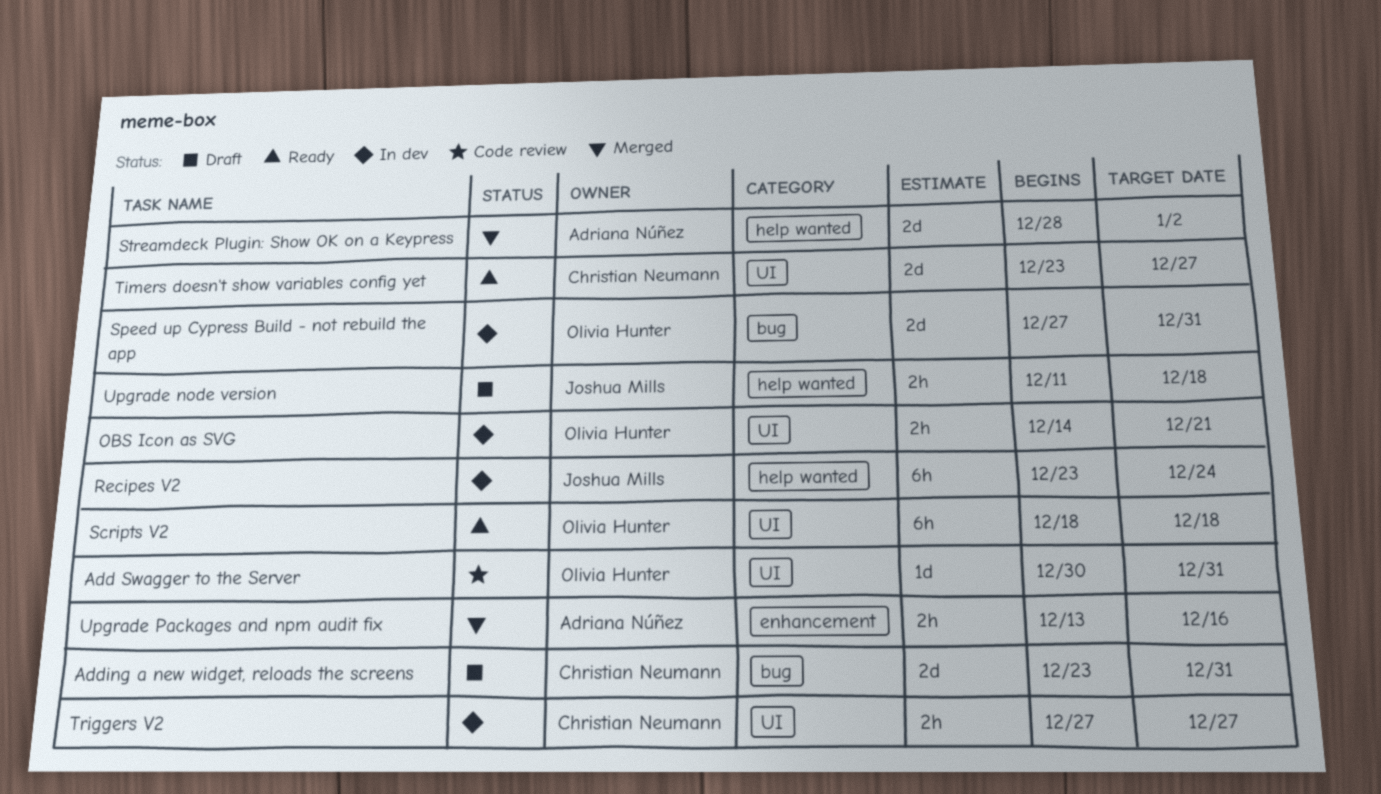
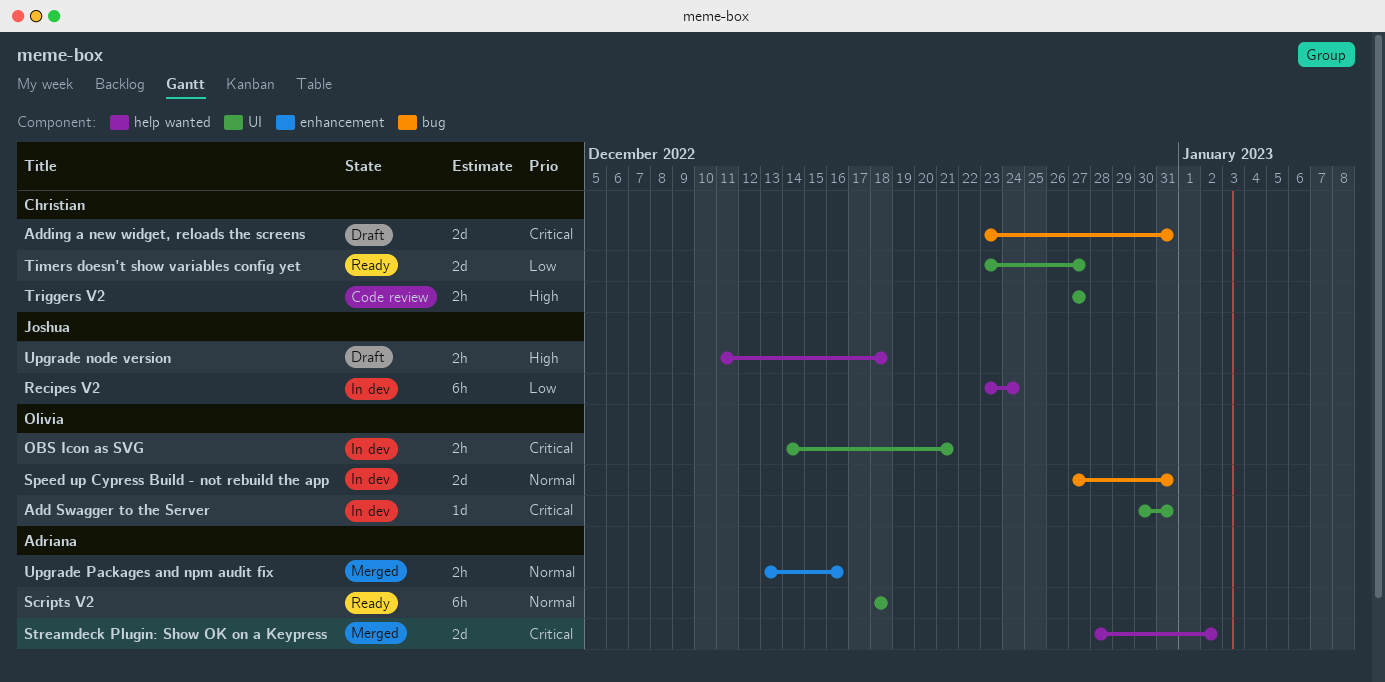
Add Swagger to the Server, status: Code review -> In dev
Scripts V2, owner: Olivia Hunter -> Adriana Núñez
Triggers V2, status: In dev -> Code review

